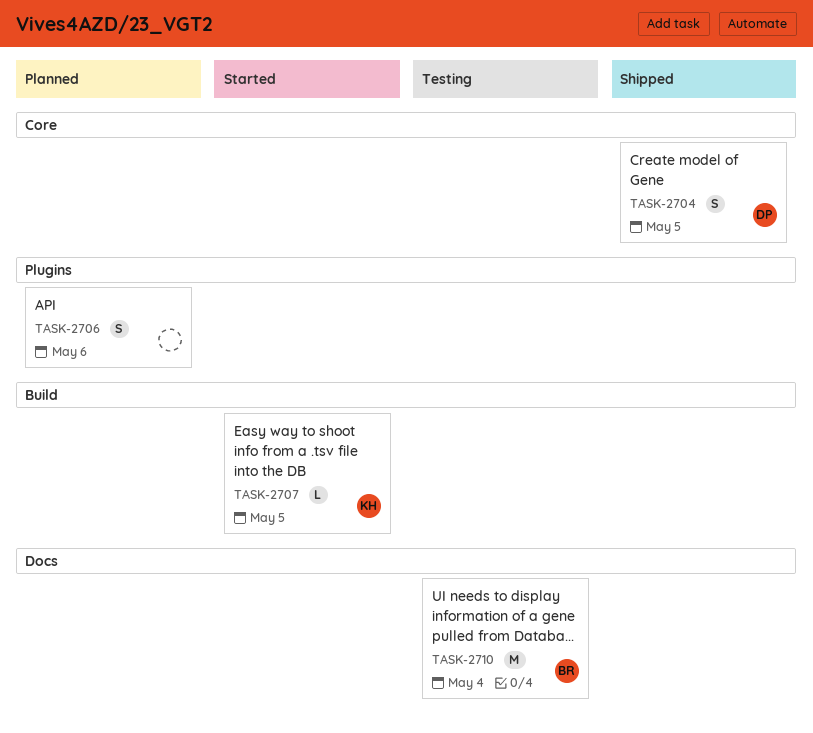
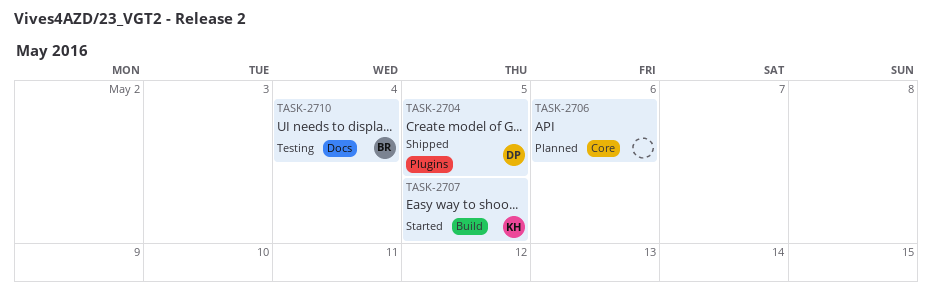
TASK-2704, label: Core -> Plugins
TASK-2706, label: Plugins -> Core

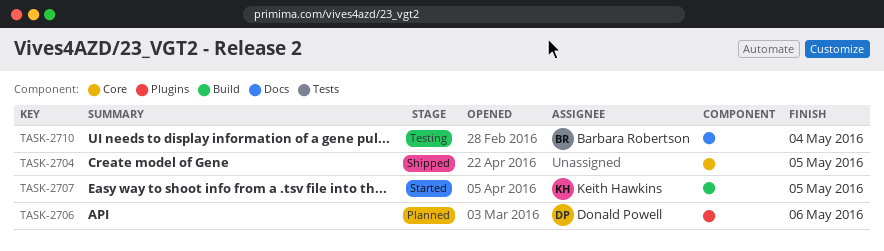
TASK-2704, owner: Donald Powell -> none
TASK-2704, label: Plugins -> Core
TASK-2706, owner: none -> Donald Powell
TASK-2706, label: Core -> Plugins

